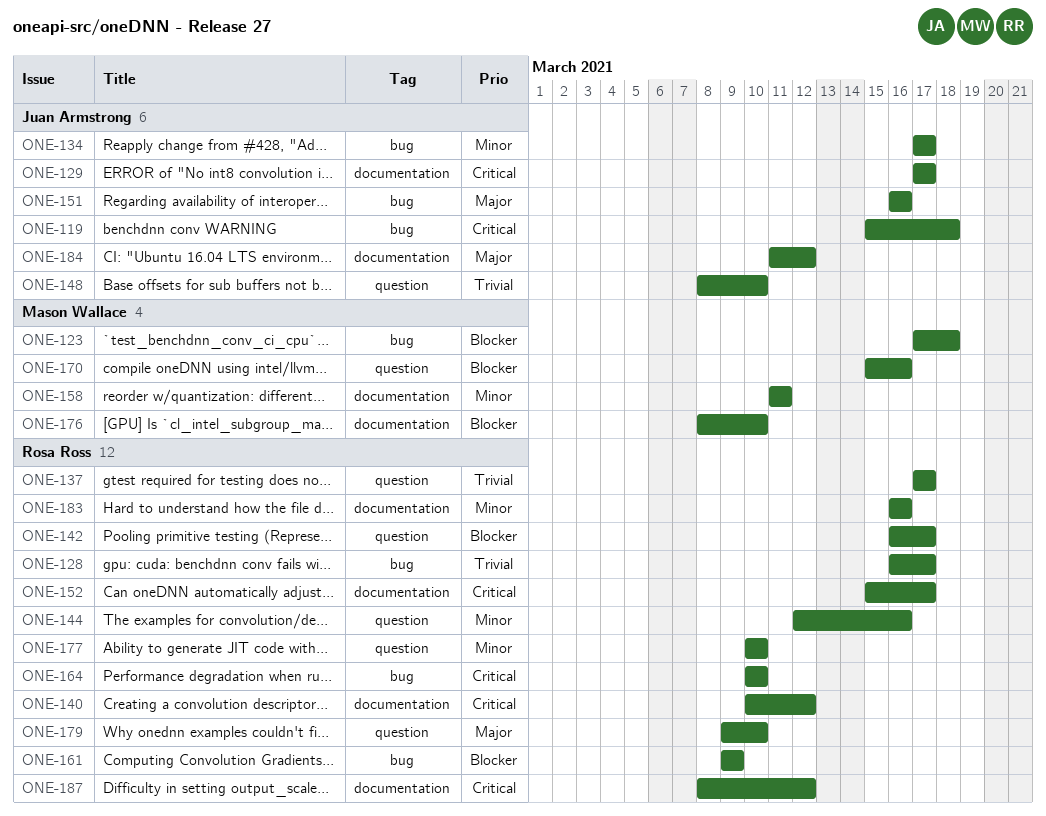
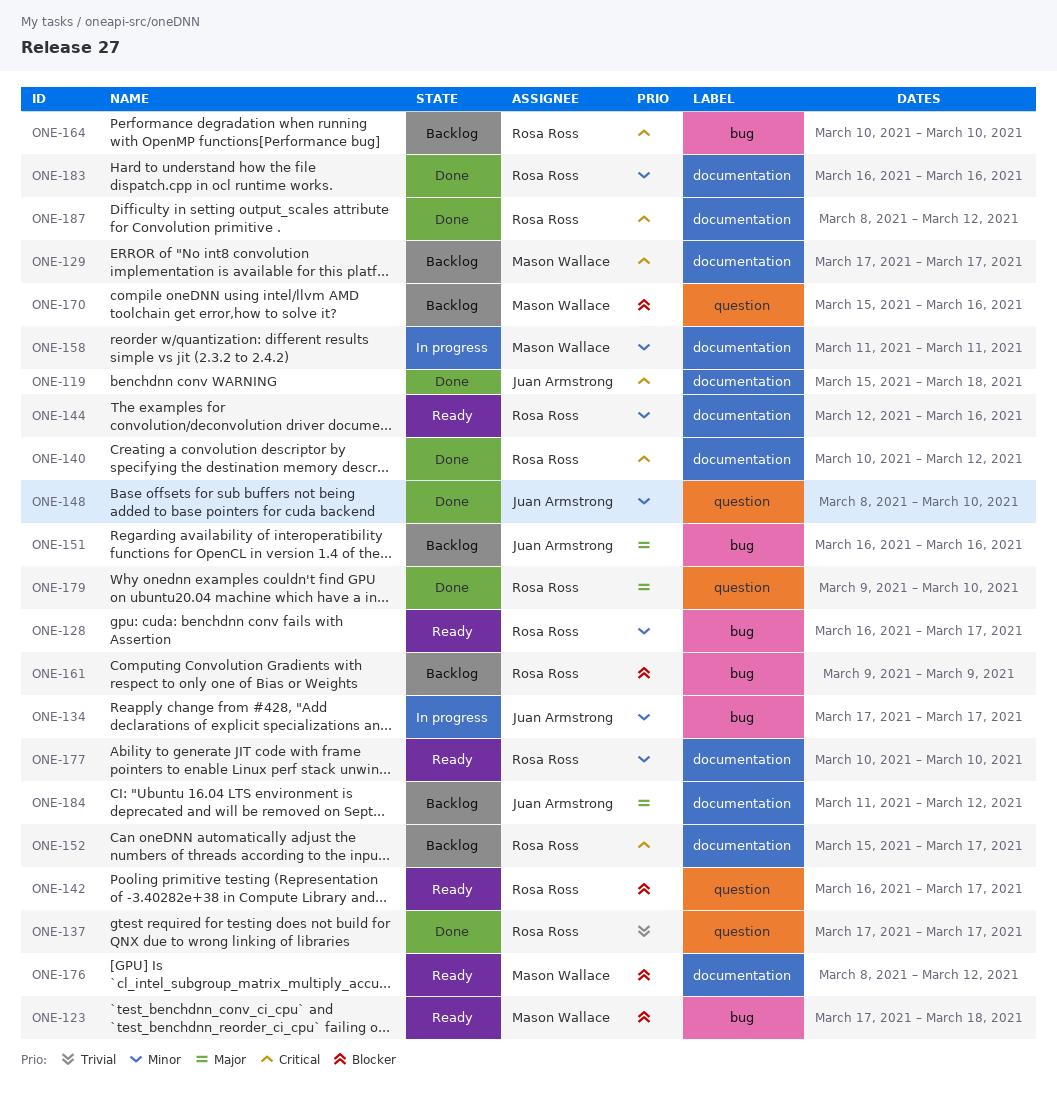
ONE-119, label: bug -> documentation
ONE-128, priority: Trivial -> Minor
ONE-129, owner: Juan Armstrong -> Mason Wallace
ONE-144, label: question -> documentation
ONE-148, priority: Trivial -> Minor
ONE-176, due: Mar 10 -> Mar 12
ONE-177, label: question -> documentation

